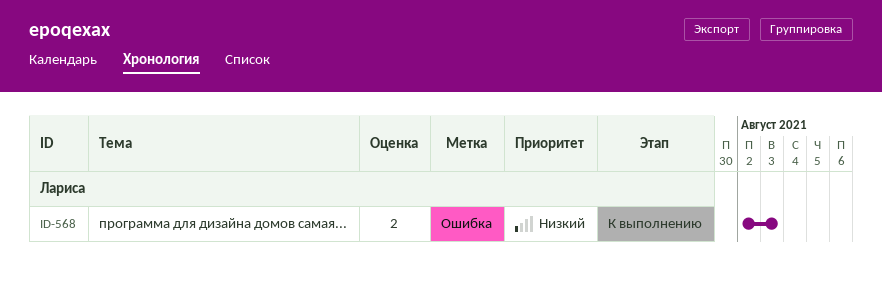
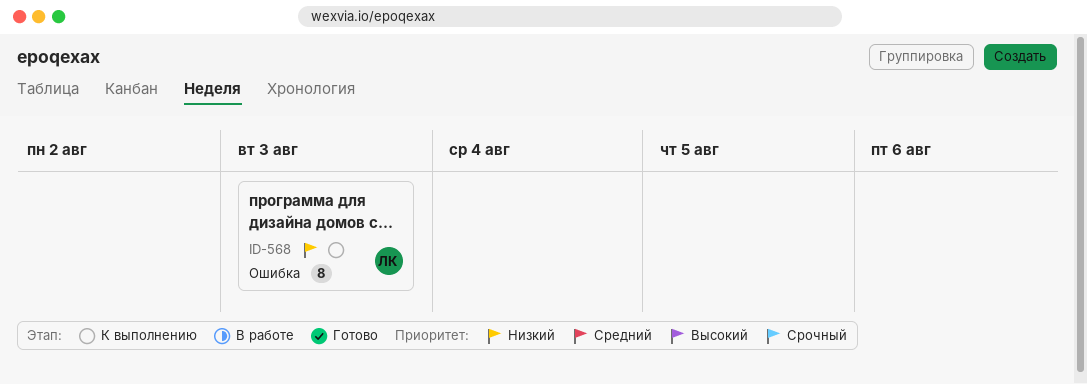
ID-568, estimate: 2 -> 8

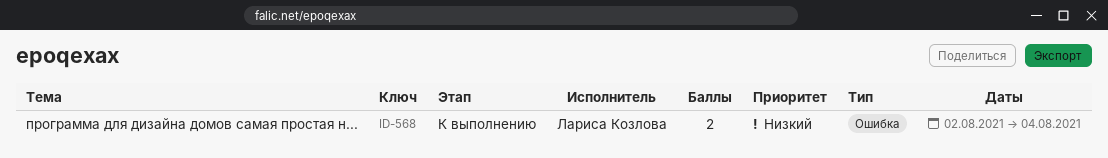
ID-568, estimate: 8 -> 2
ID-568, due: Aug 3 -> Aug 4

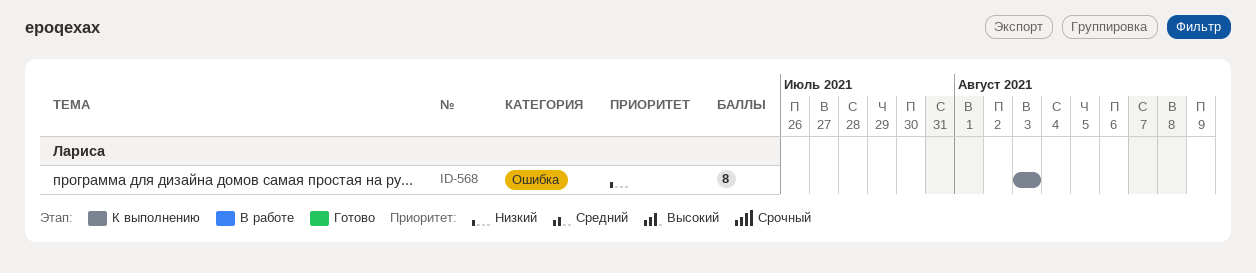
ID-568, estimate: 2 -> 8
ID-568, start: Aug 2 -> Aug 3
ID-568, due: Aug 4 -> Aug 3

